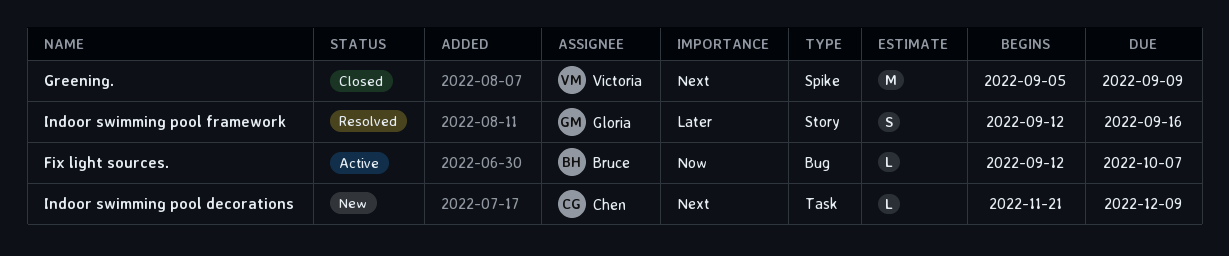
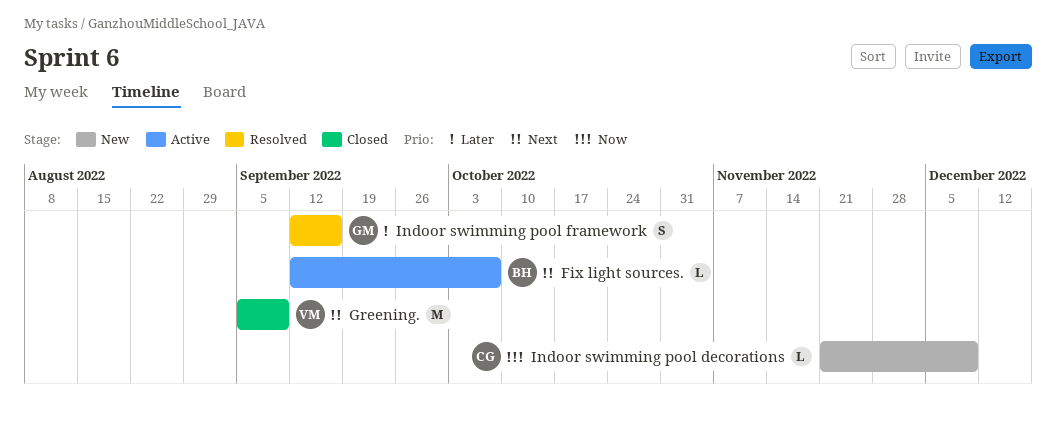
Fix light sources., priority: Now -> Next
Indoor swimming pool decorations, priority: Next -> Now

